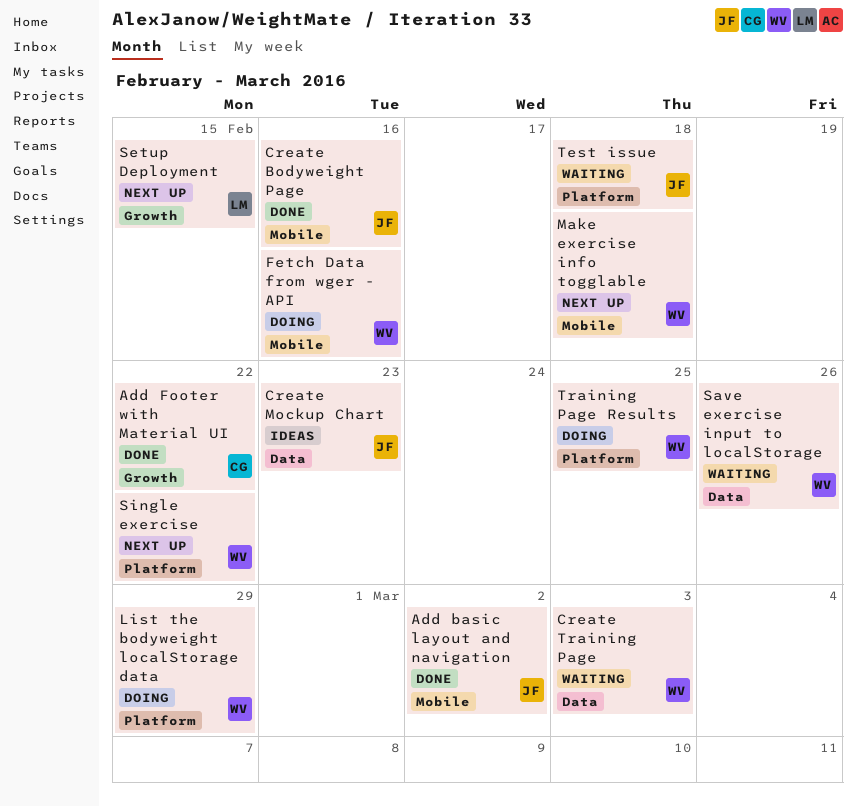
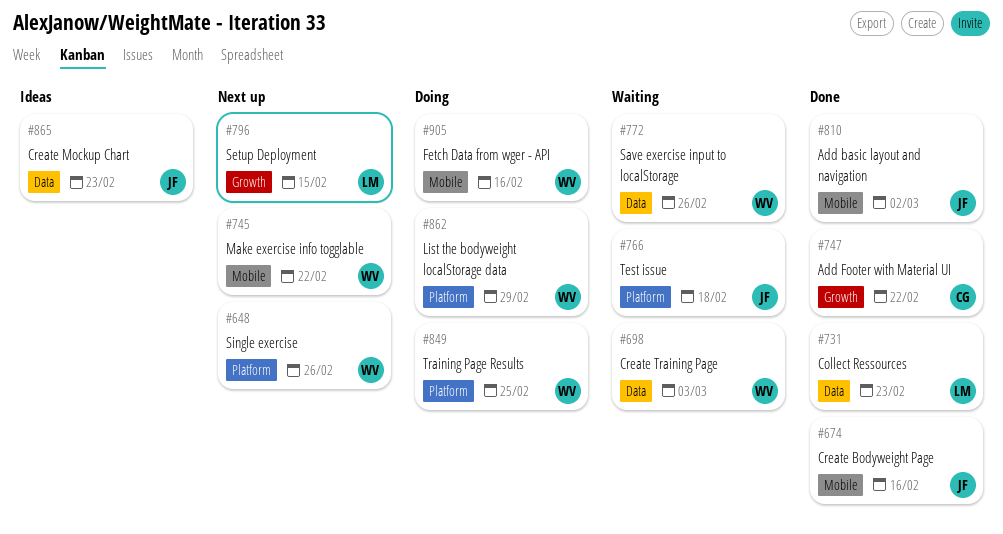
Collect Ressources: none -> present
Make exercise info togglable, due: Feb 18 -> Feb 22
Single exercise, due: Feb 22 -> Feb 26

